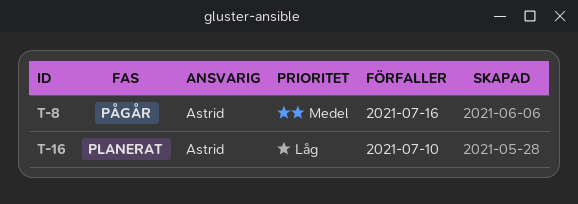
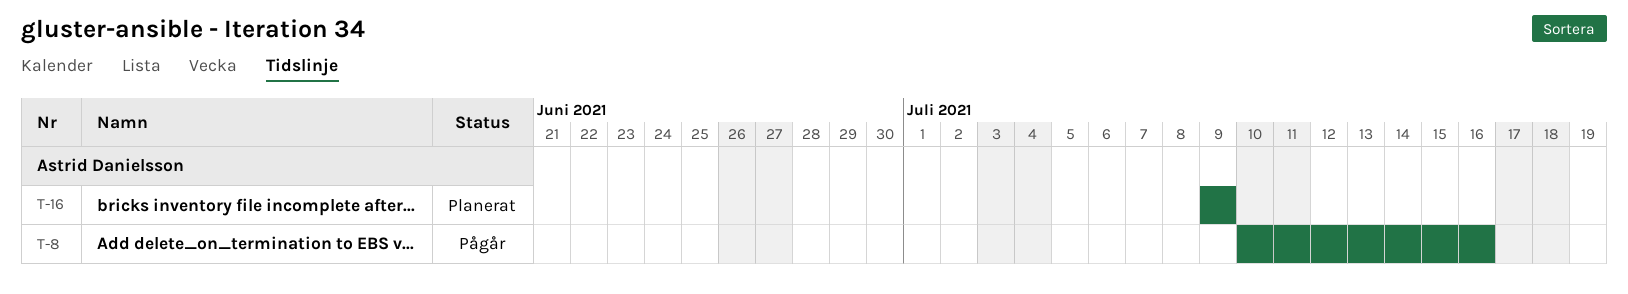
T-16, due: Jul 10 -> Jul 9

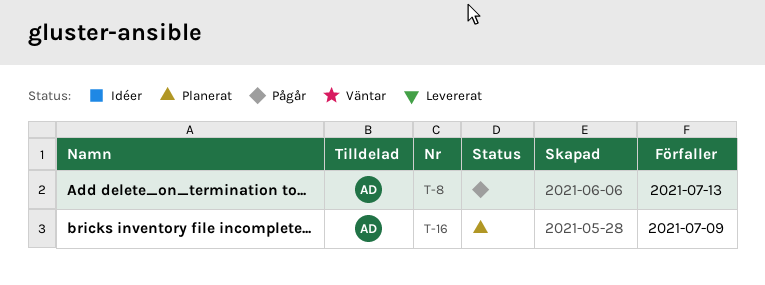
T-8, due: Jul 16 -> Jul 13

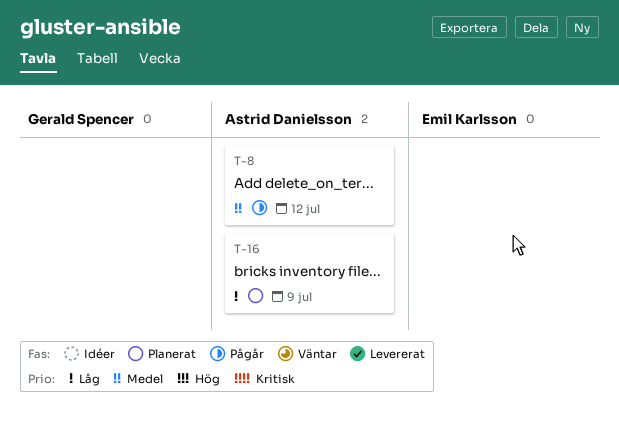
T-8, due: Jul 13 -> Jul 12

